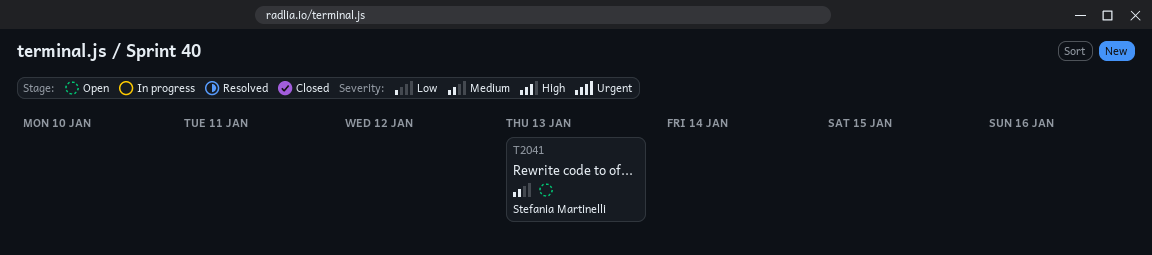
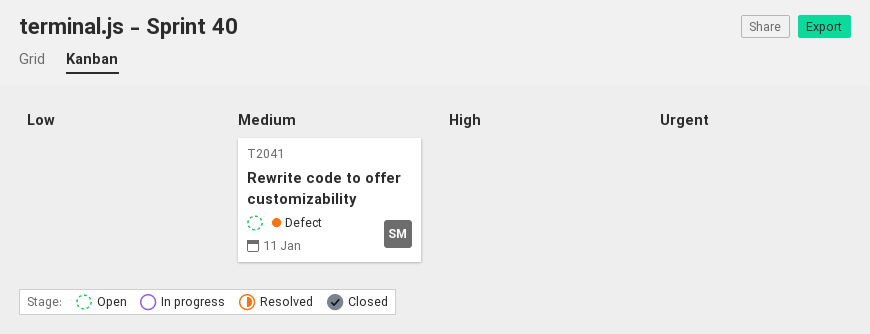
T2041, due: Jan 13 -> Jan 11

